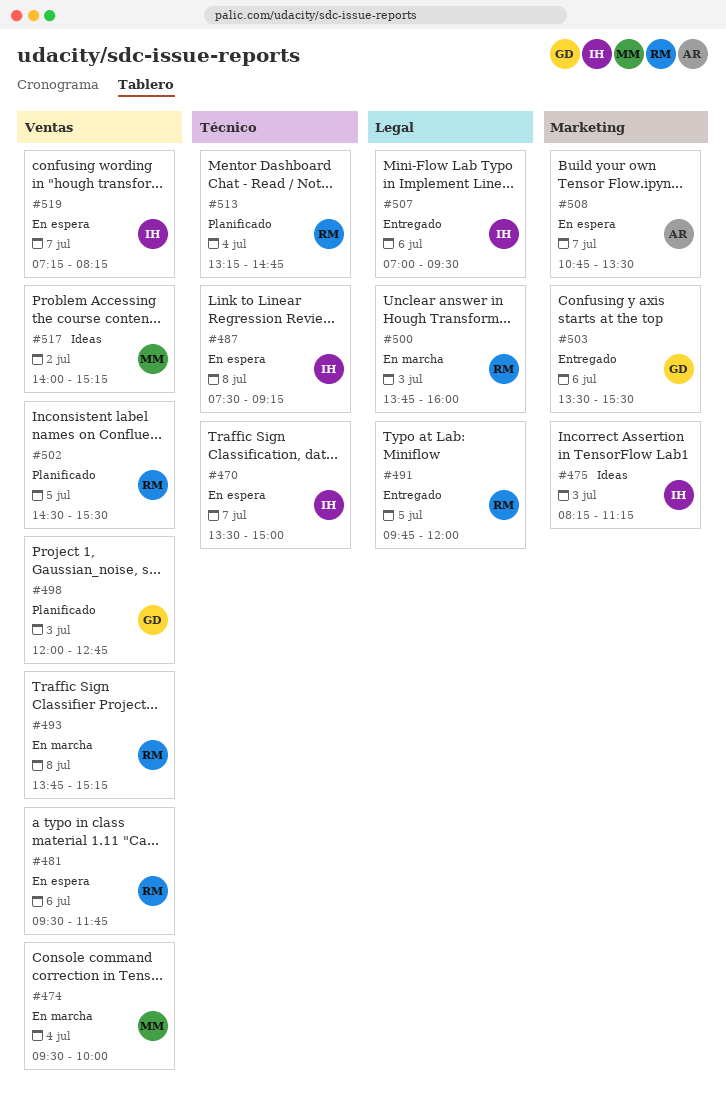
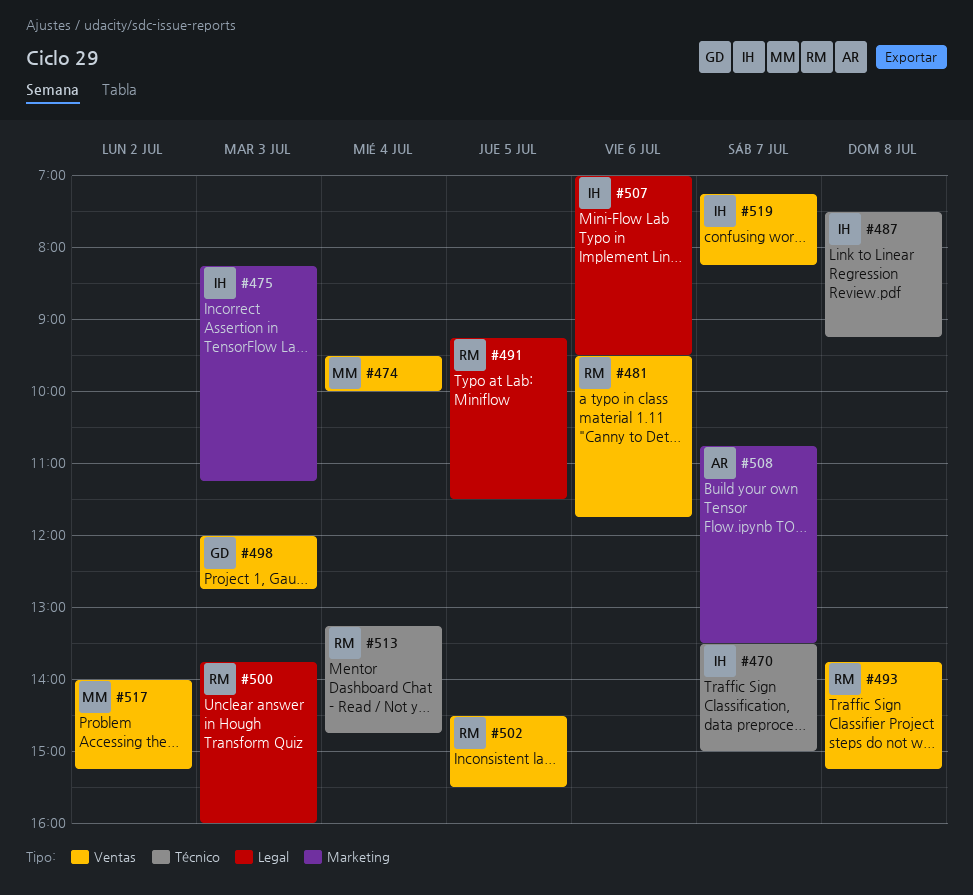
#491, begins: 09:45 -> 09:15
#491, ends: 12:00 -> 11:30
#503: present -> none

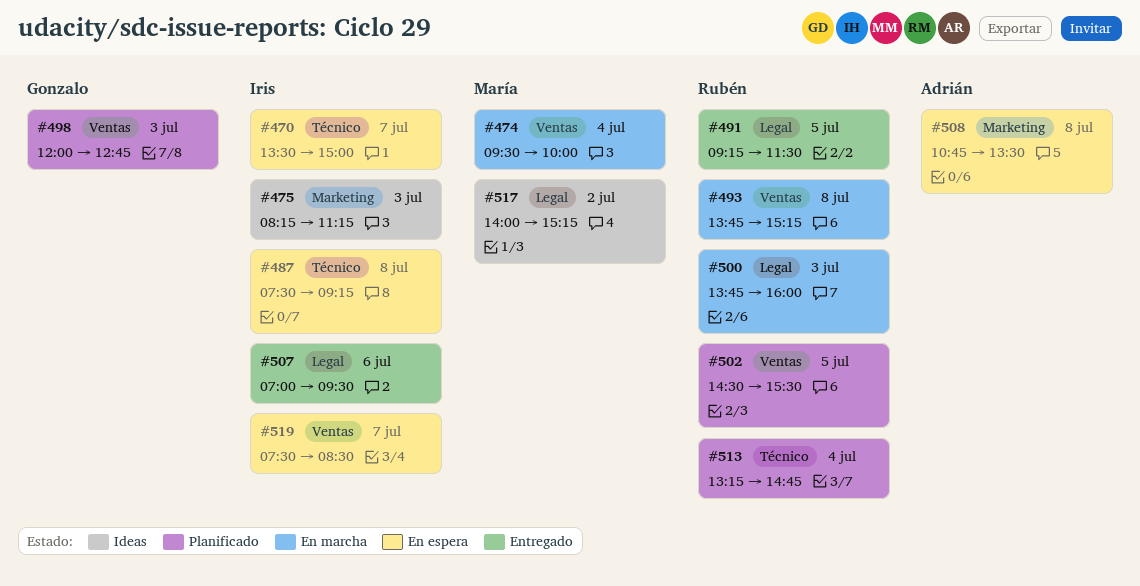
#481: present -> none
#508, day: Jul 7 -> Jul 8
#517, label: Ventas -> Legal
#519, begins: 07:15 -> 07:30
#519, ends: 08:15 -> 08:30

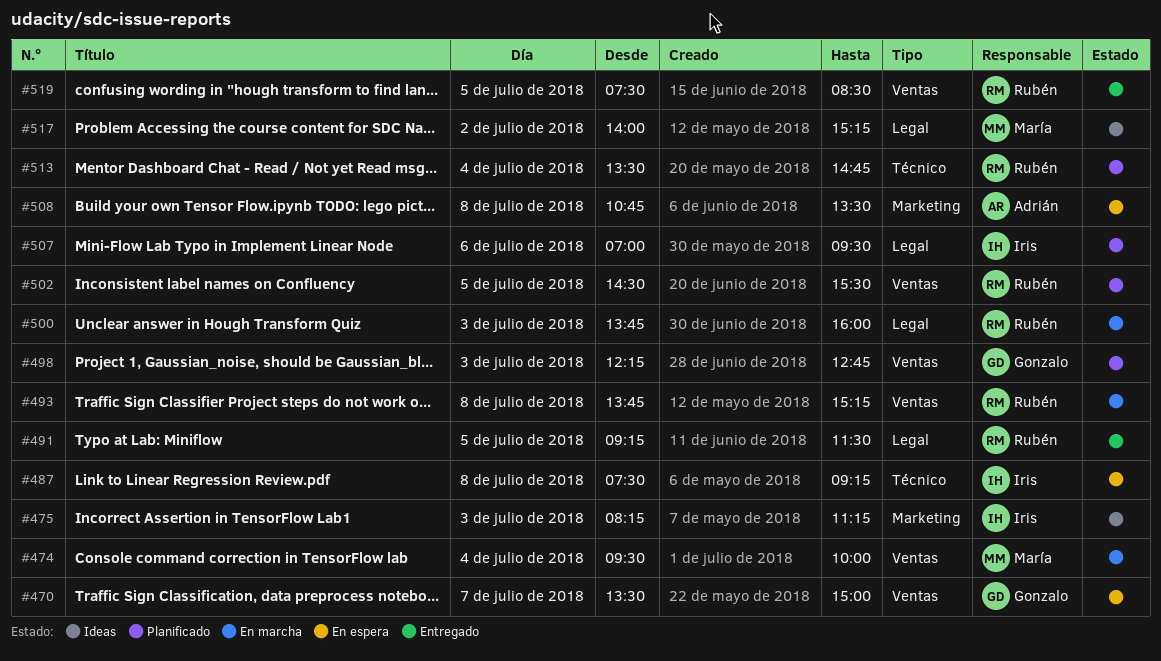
#470, owner: Iris -> Gonzalo
#470, label: Técnico -> Ventas
#498, begins: 12:00 -> 12:15
#507, status: Entregado -> Planificado
#513, begins: 13:15 -> 13:30
#519, status: En espera -> Entregado
#519, owner: Iris -> Rubén
#519, day: Jul 7 -> Jul 5

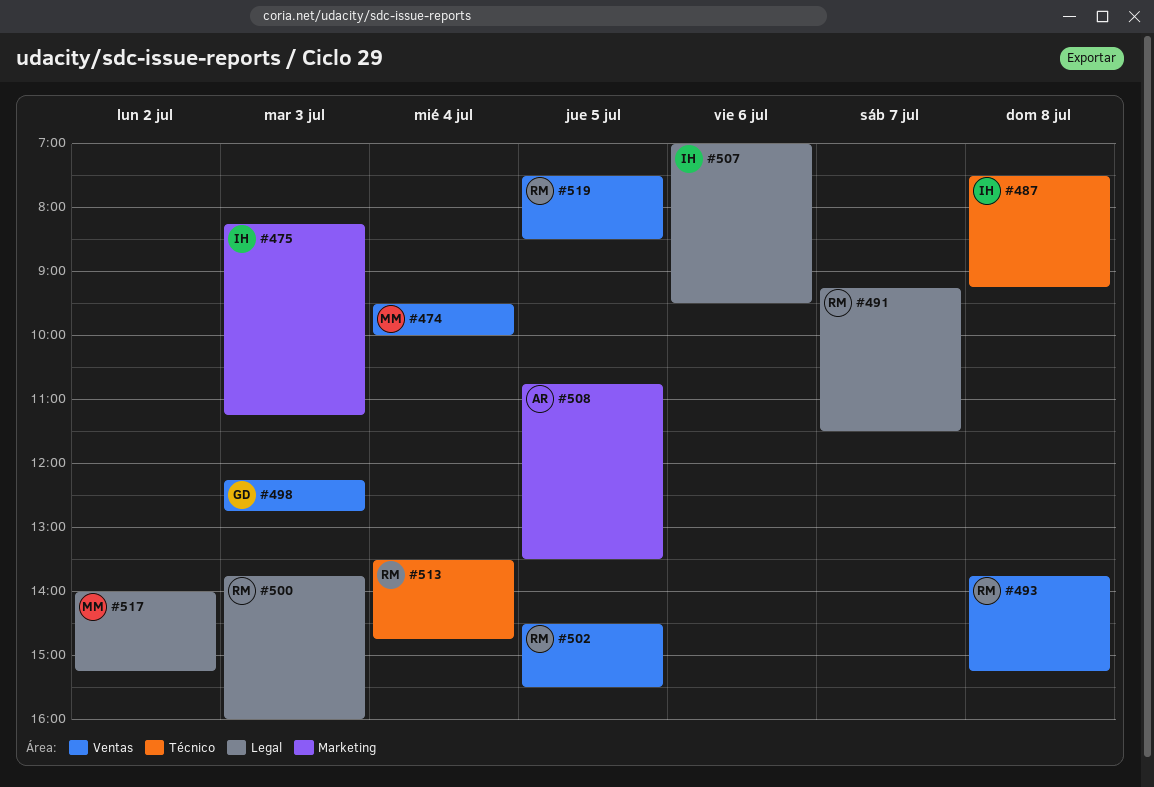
#470: present -> none
#491, day: Jul 5 -> Jul 7
#508, day: Jul 8 -> Jul 5

